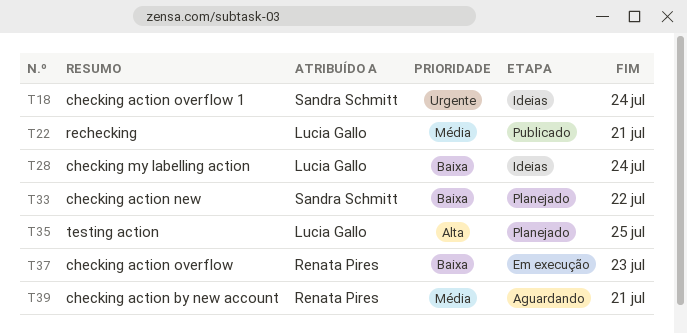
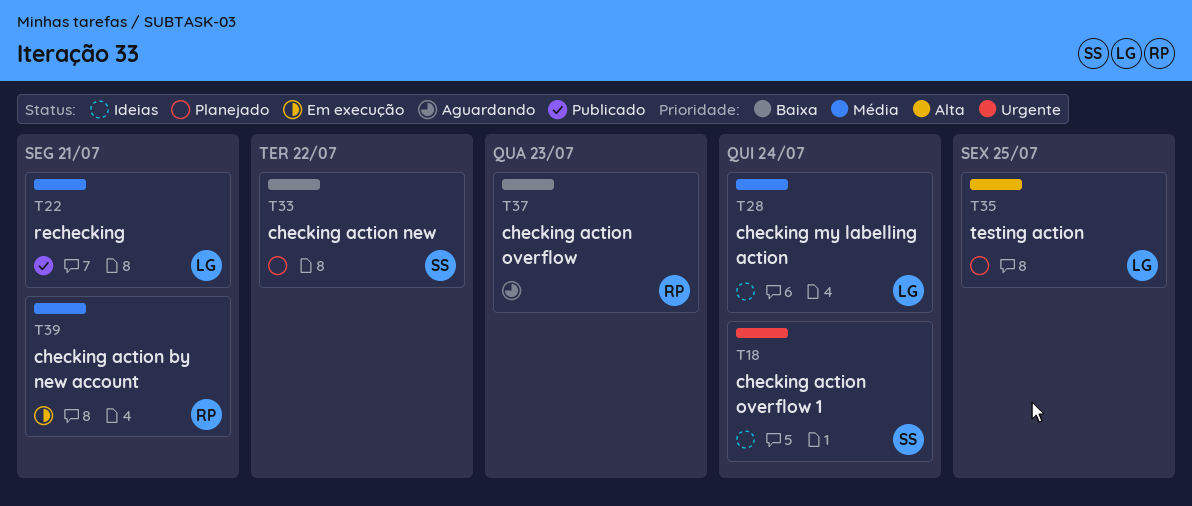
T28, priority: Baixa -> Média
T37, status: Em execução -> Aguardando
T39, status: Aguardando -> Em execução

